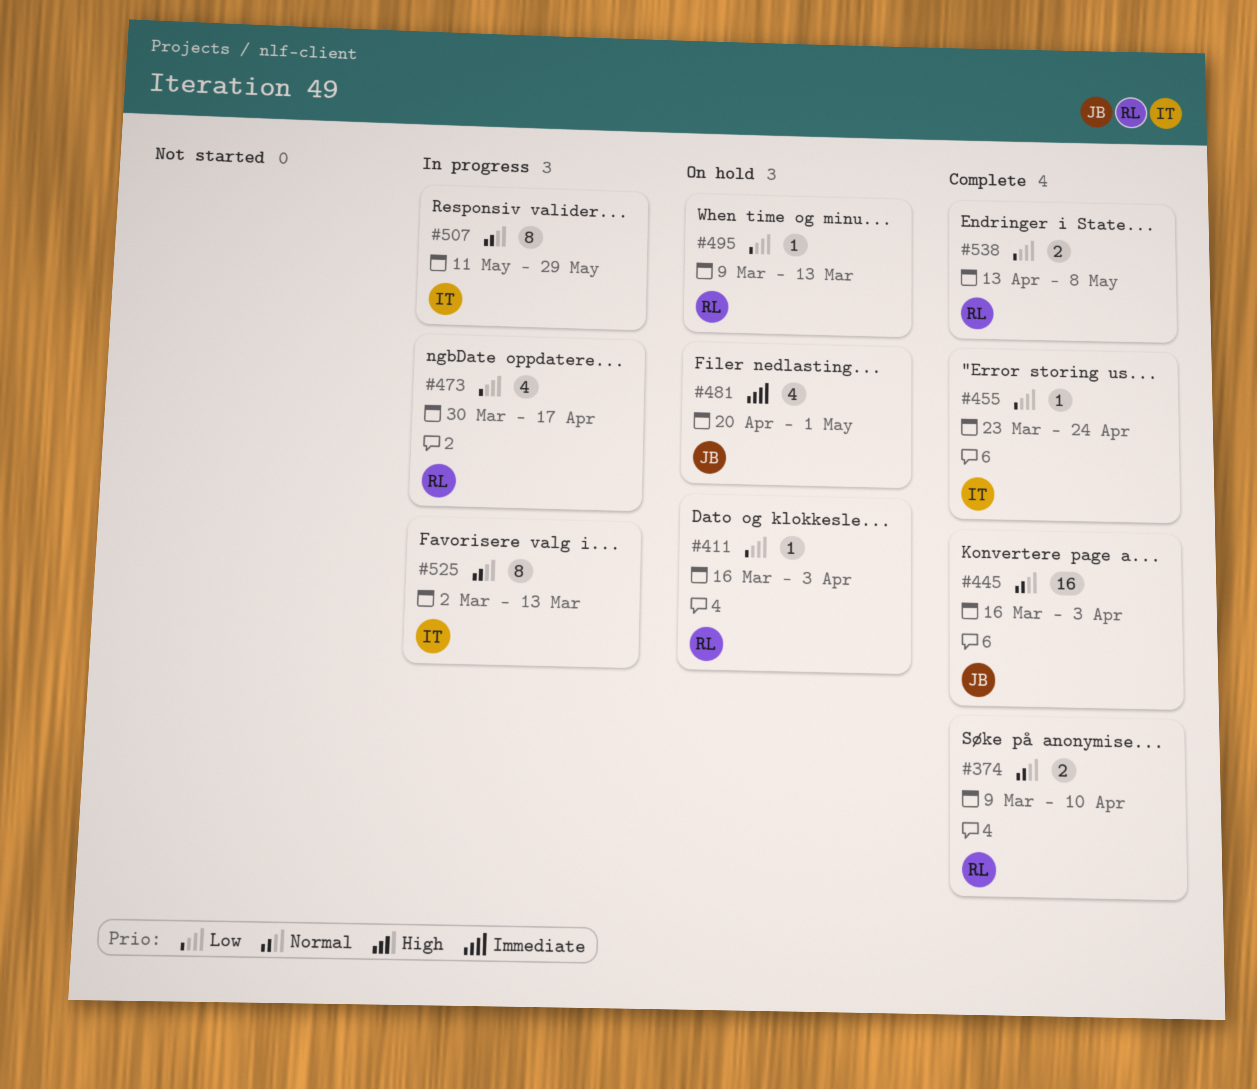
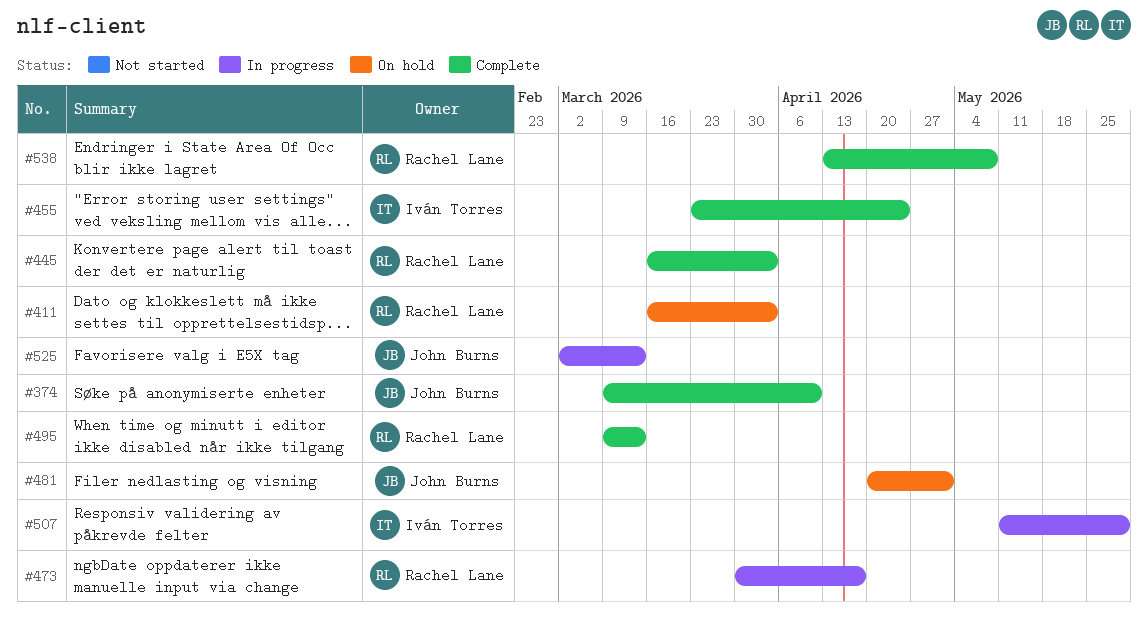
#374, owner: Rachel Lane -> John Burns
#445, owner: John Burns -> Rachel Lane
#495, status: On hold -> Complete
#525, owner: Iván Torres -> John Burns

